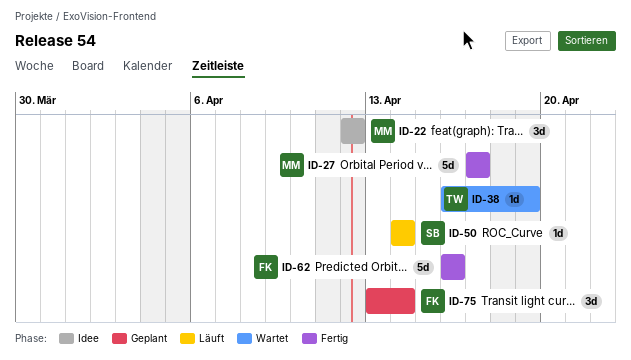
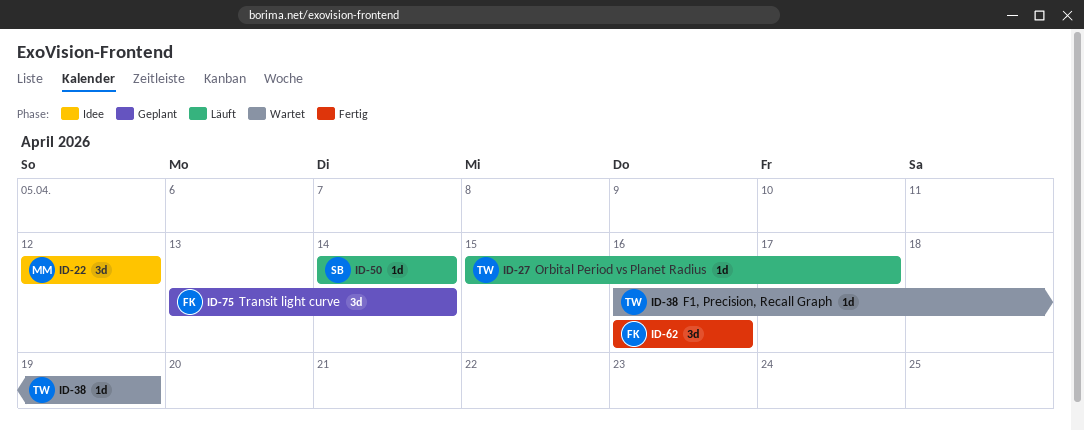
ID-27, status: Fertig -> Läuft
ID-27, owner: MM -> TW
ID-27, estimate: 5d -> 1d
ID-27, start: Apr 17 -> Apr 15
ID-62, estimate: 5d -> 3d

